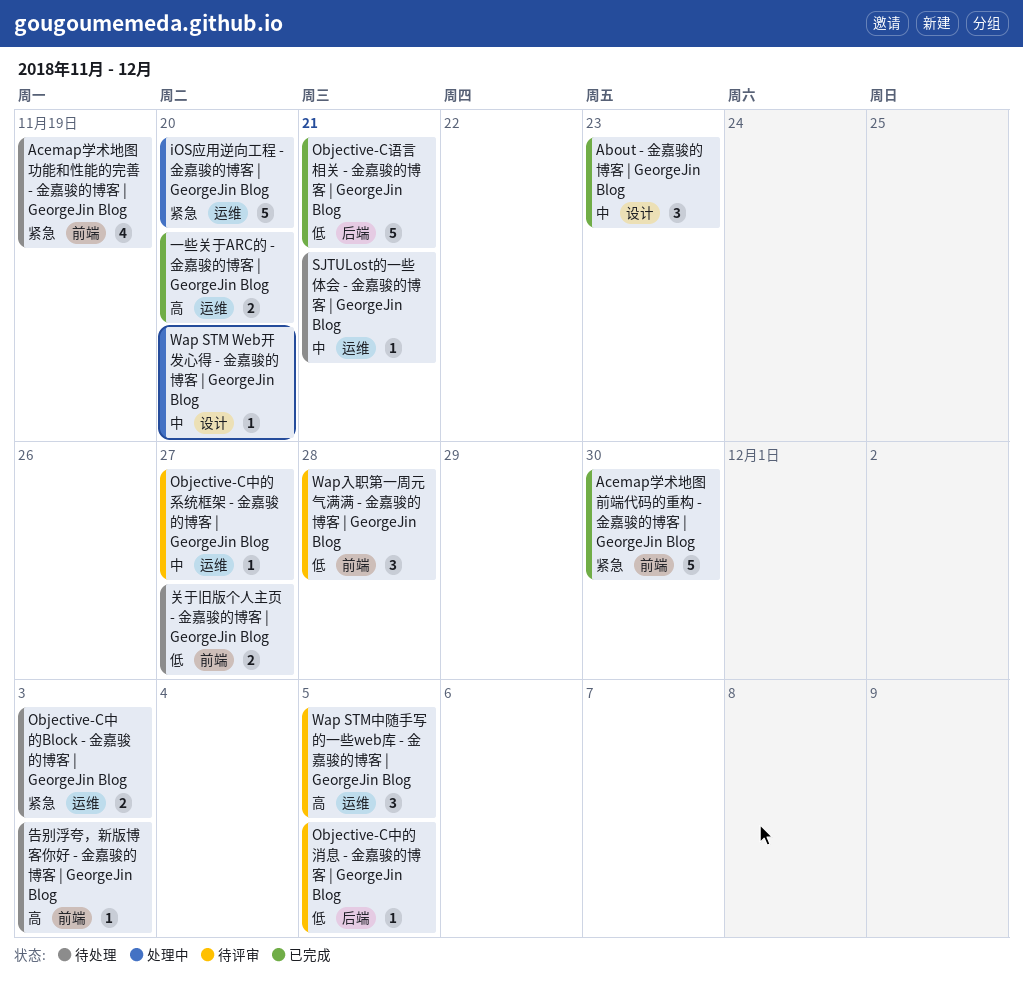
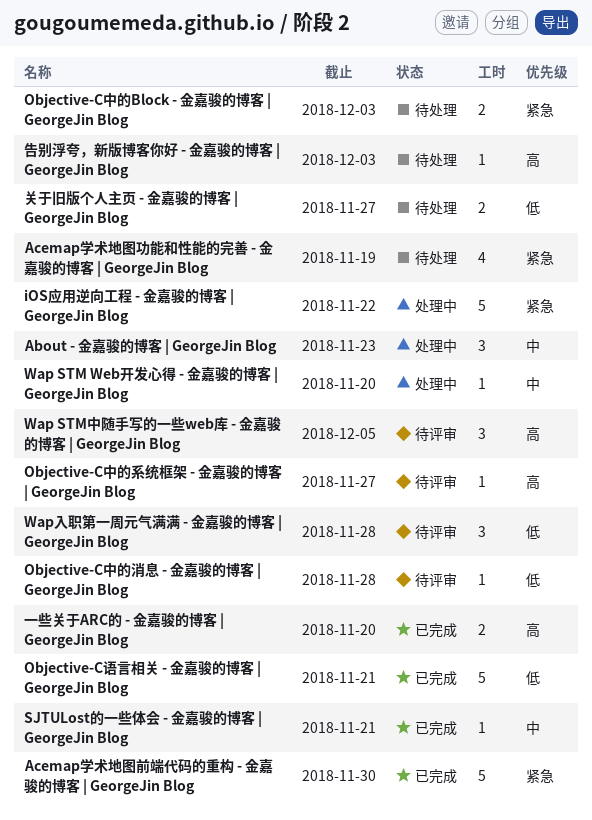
About - 金嘉骏的博客 | GeorgeJin Blog, status: 已完成 -> 处理中
iOS应用逆向工程 - 金嘉骏的博客 | GeorgeJin Blog, due: Nov 20 -> Nov 22
Objective-C中的消息 - 金嘉骏的博客 | GeorgeJin Blog, due: Dec 5 -> Nov 28
Objective-C中的系统框架 - 金嘉骏的博客 | GeorgeJin Blog, priority: 中 -> 高
SJTULost的一些体会 - 金嘉骏的博客 | GeorgeJin Blog, status: 待处理 -> 已完成

